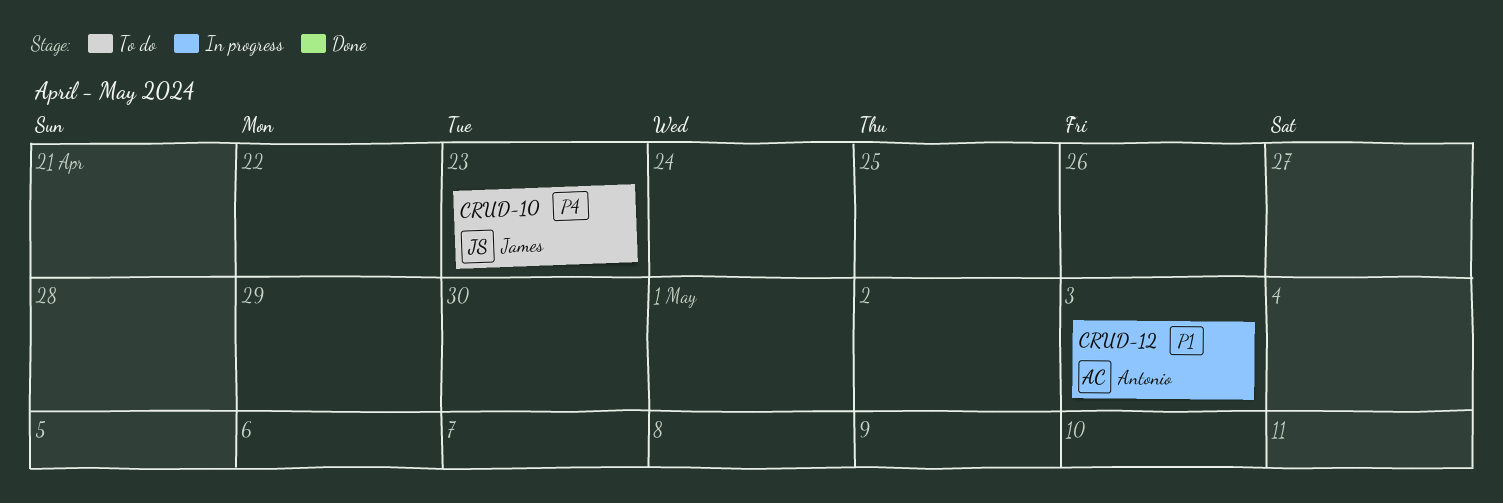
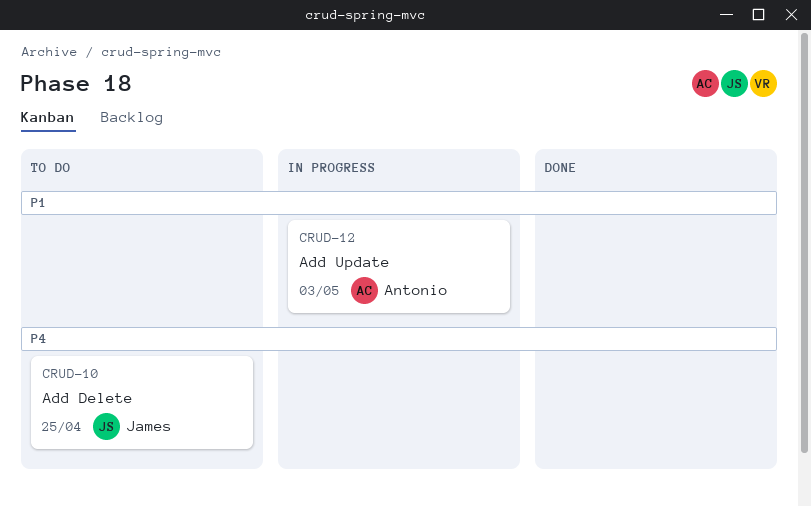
CRUD-10, due: Apr 23 -> Apr 25

